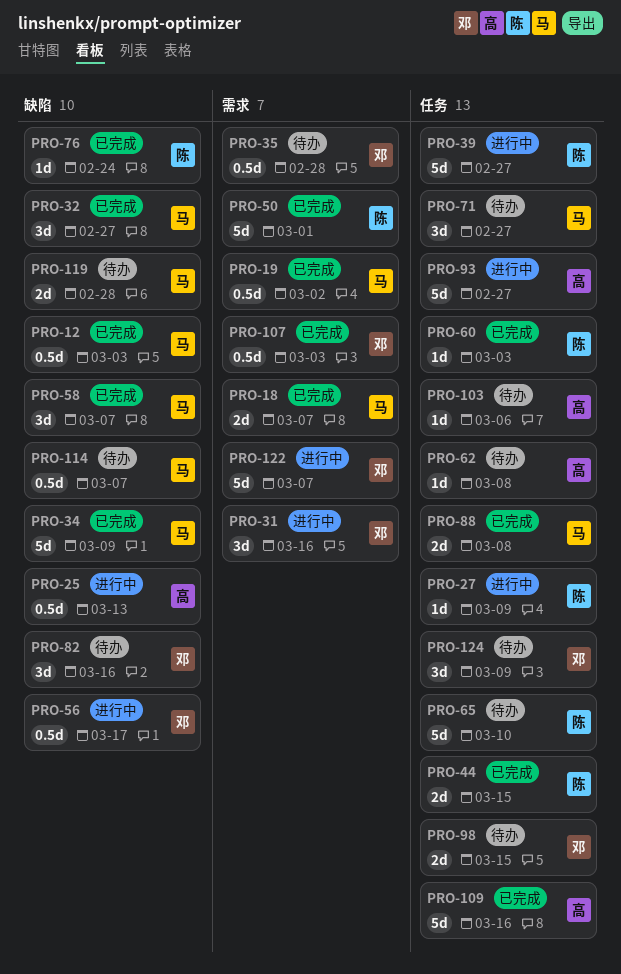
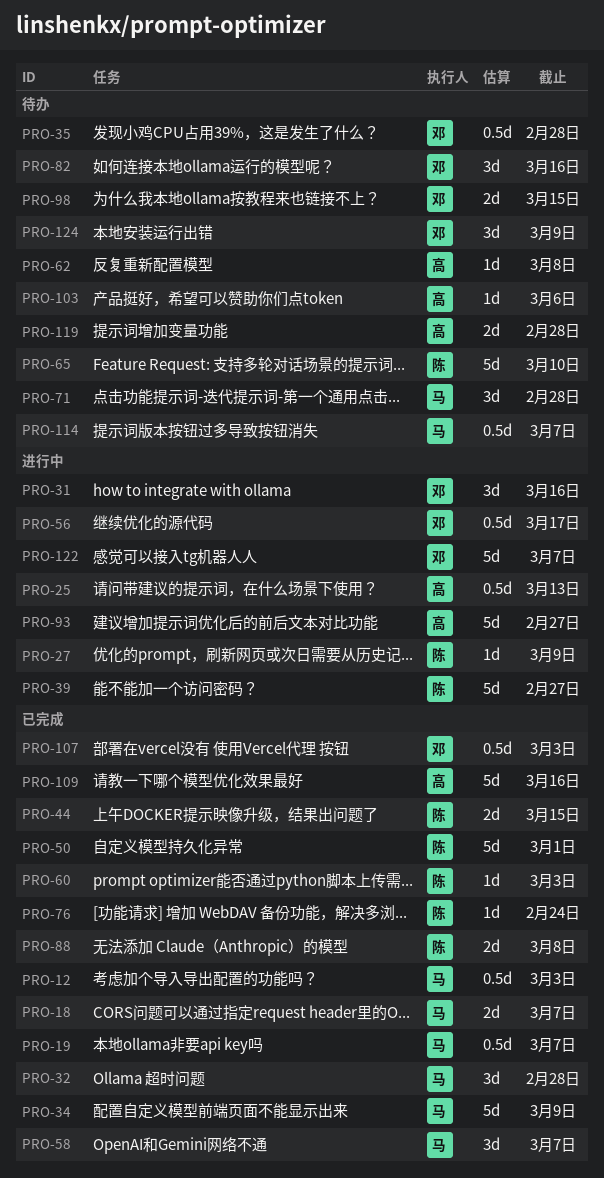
PRO-19, due: Mar 2 -> Mar 7
PRO-32, due: Feb 27 -> Feb 28
PRO-71, due: Feb 27 -> Feb 28
PRO-88, owner: 马 -> 陈
PRO-119, owner: 马 -> 高

